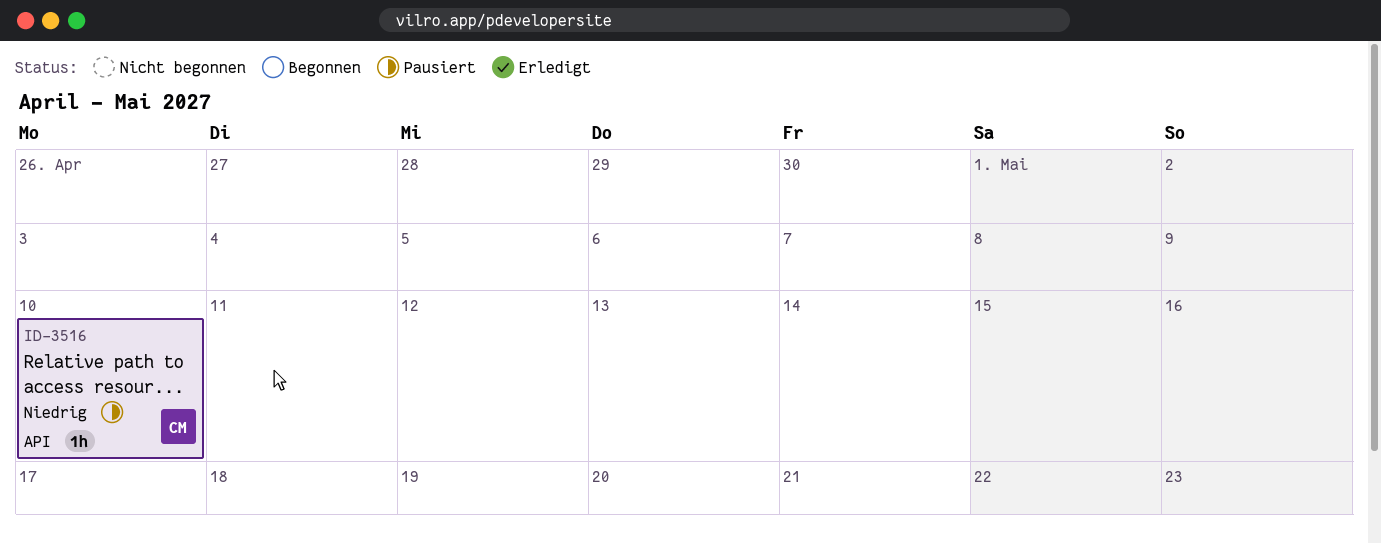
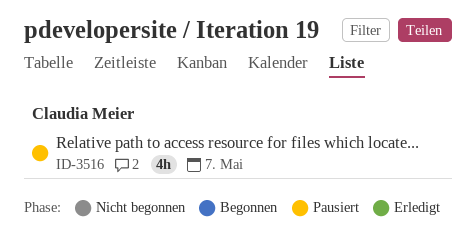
ID-3516, estimate: 1h -> 4h
ID-3516, due: May 10 -> May 7

